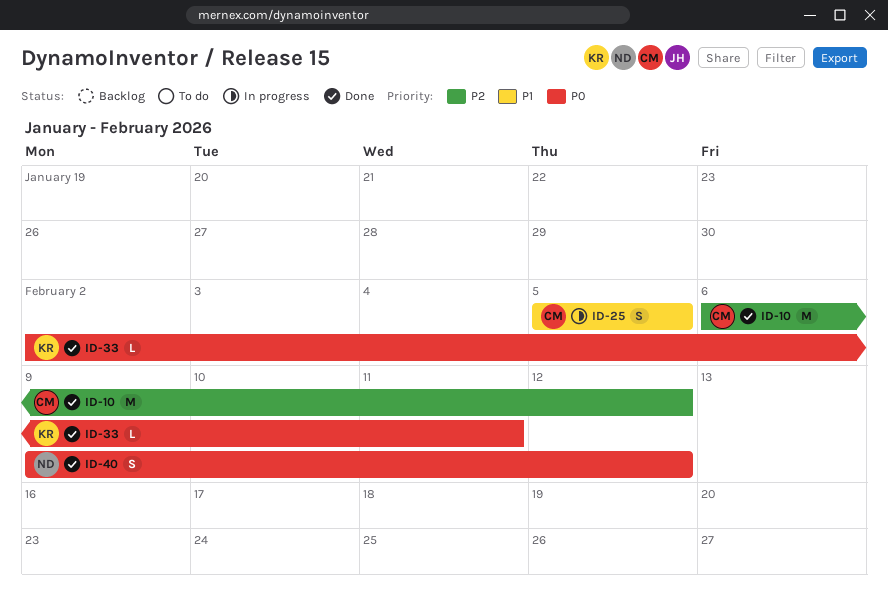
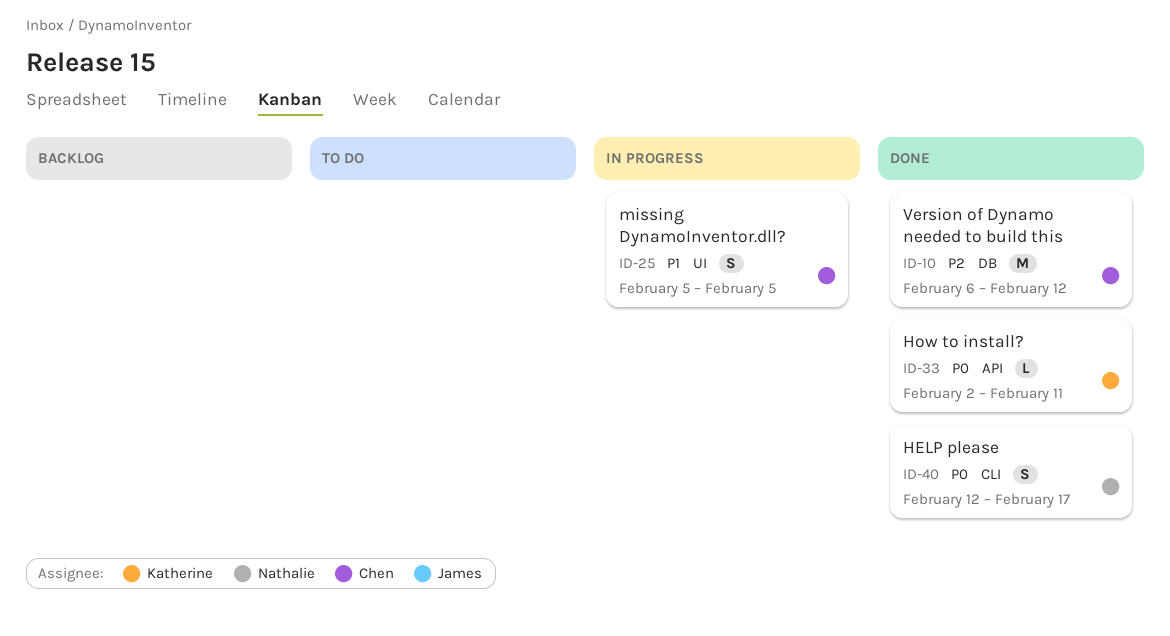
ID-40, start: Feb 9 -> Feb 12
ID-40, due: Feb 12 -> Feb 17

